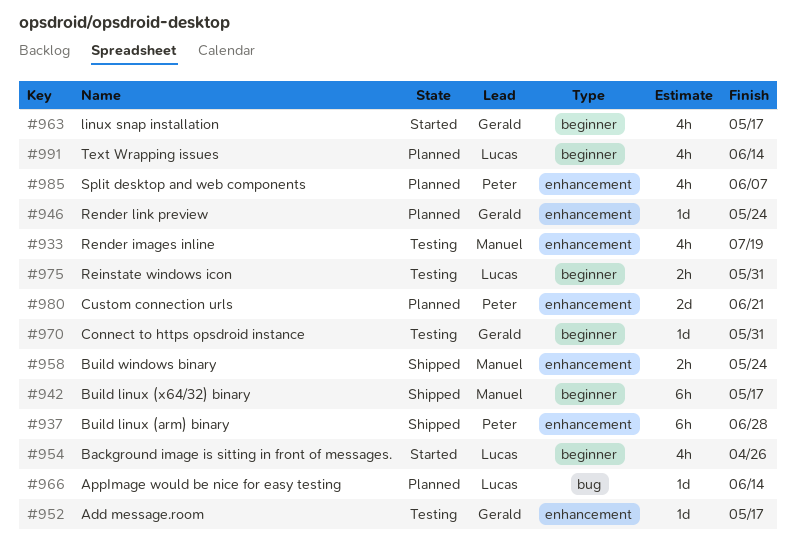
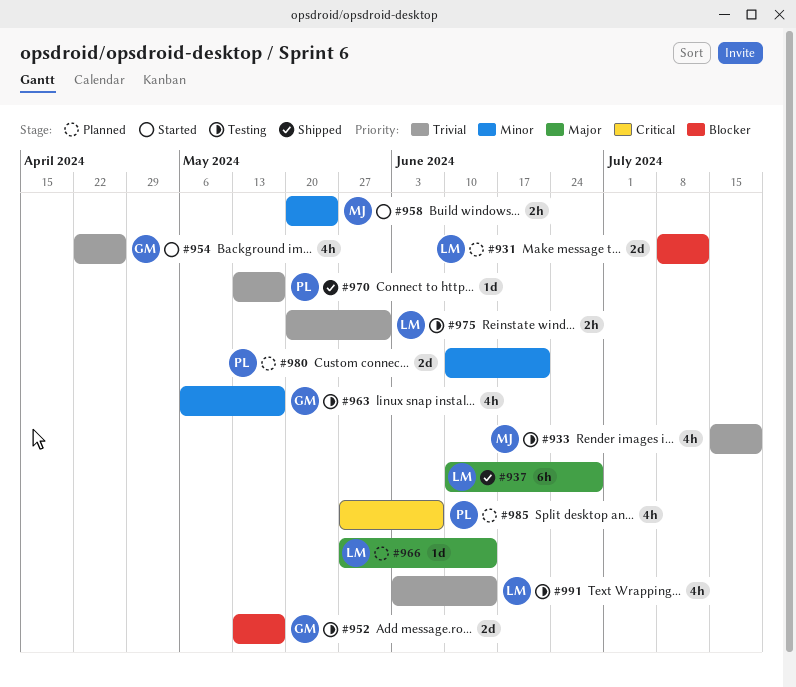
#931: none -> present
#937, owner: Peter -> Lucas
#942: present -> none
#946: present -> none
#952, estimate: 1d -> 2d
#954, owner: Lucas -> Gerald
#958, status: Shipped -> Started
#963, status: Started -> Testing
#970, status: Testing -> Shipped
#970, owner: Gerald -> Peter
#970, due: May 31 -> May 17
#991, status: Planned -> Testing

